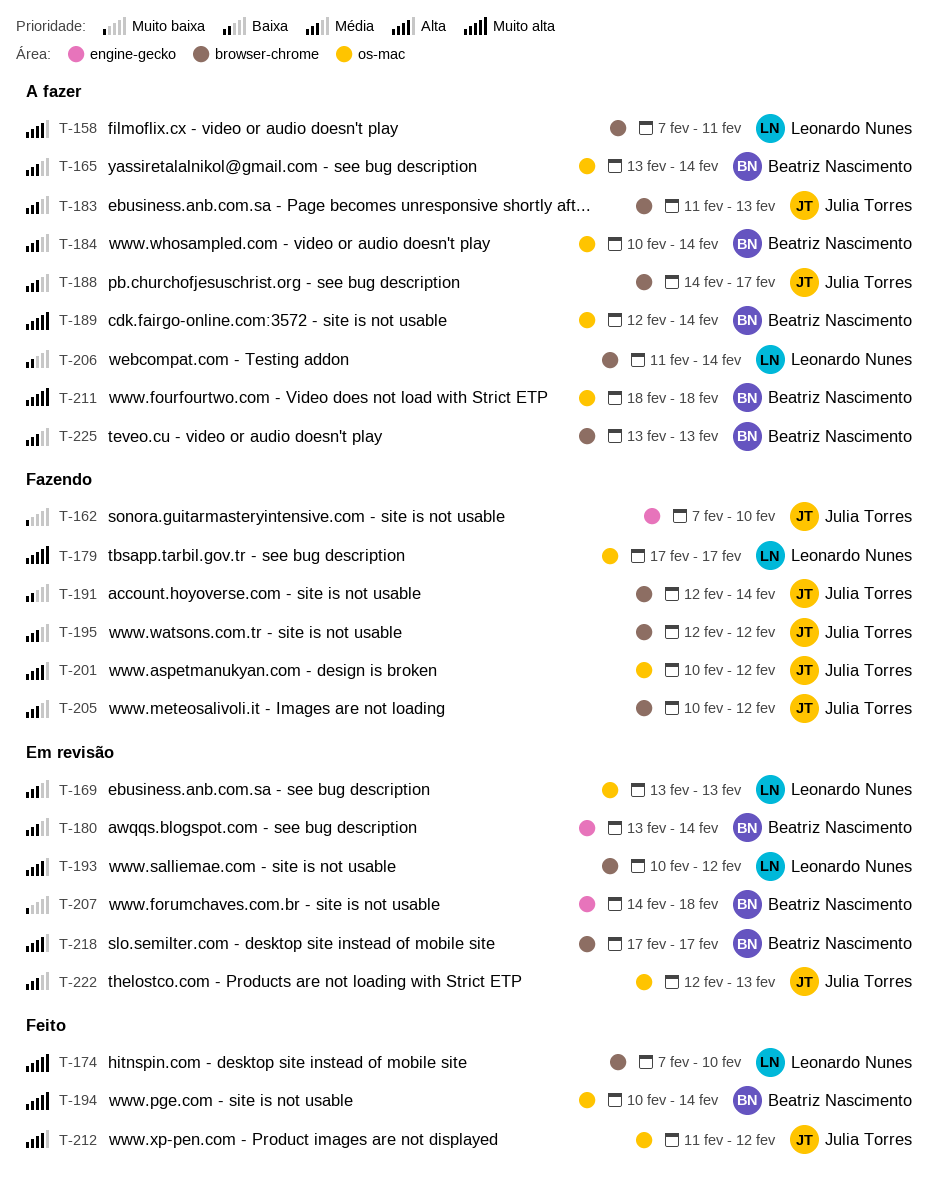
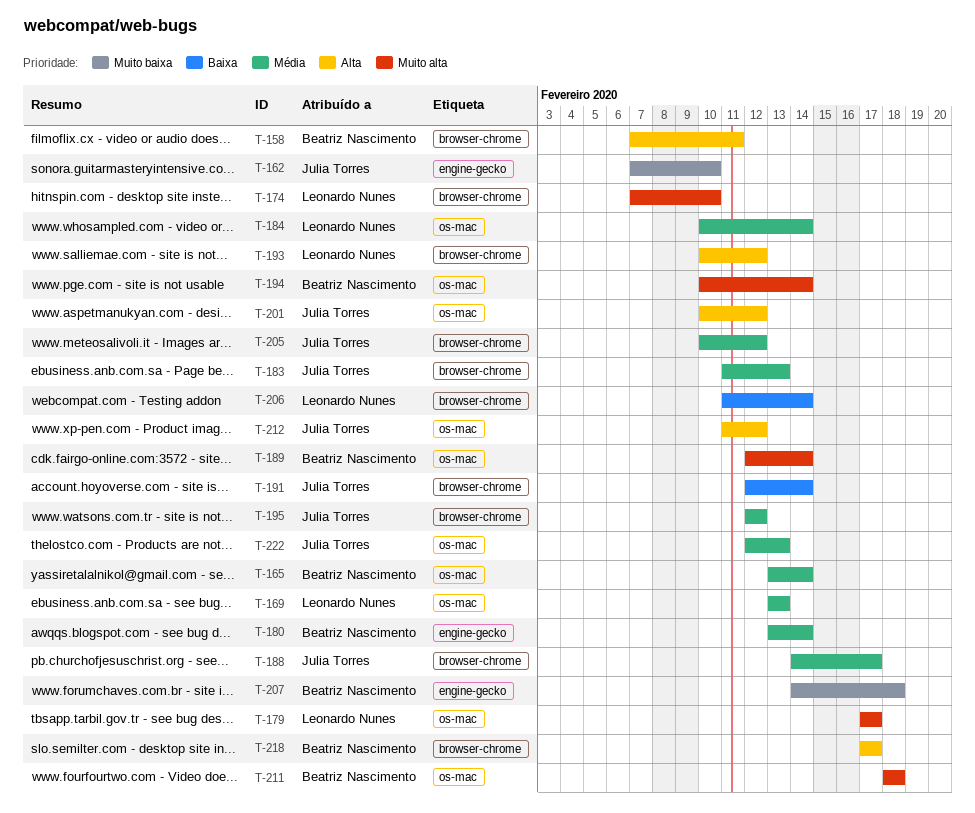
T-158, owner: Leonardo Nunes -> Beatriz Nascimento
T-184, owner: Beatriz Nascimento -> Leonardo Nunes
T-225: present -> none

